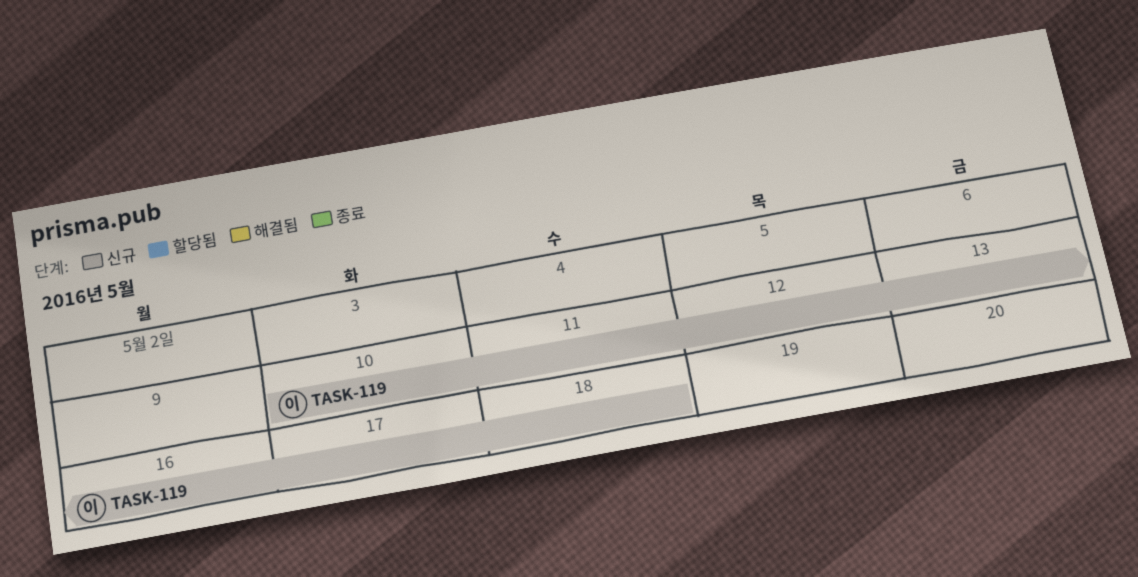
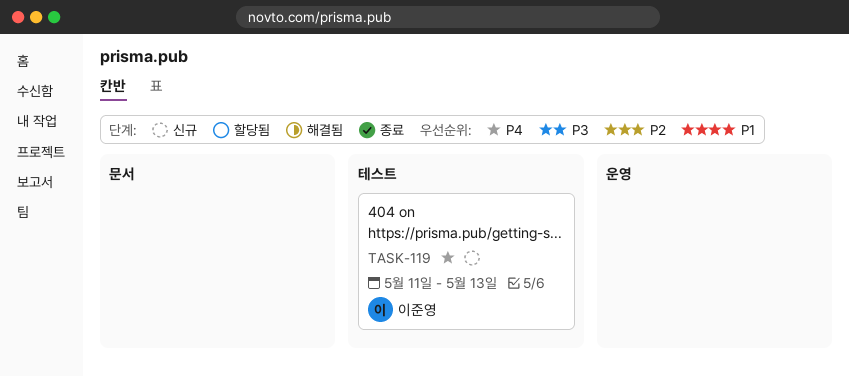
TASK-119, start: May 10 -> May 11
TASK-119, due: May 18 -> May 13

